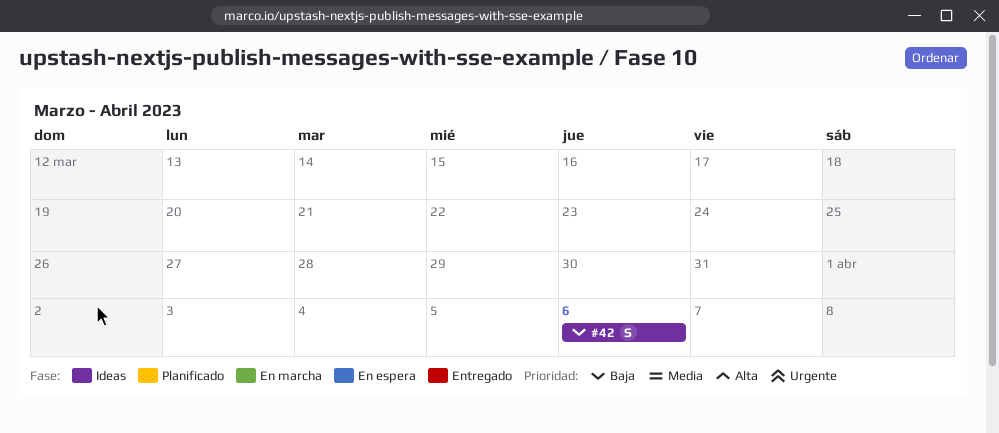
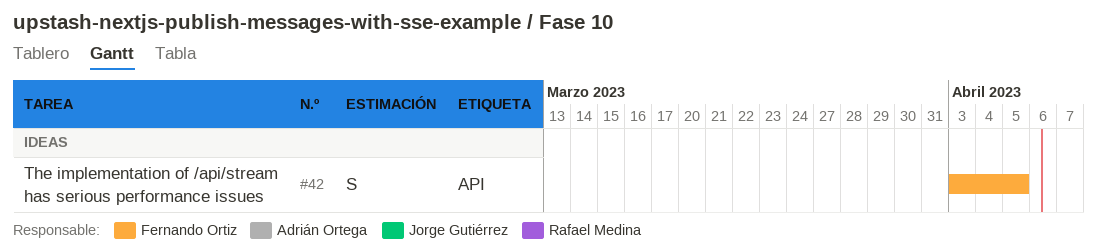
#42, start: Apr 6 -> Apr 3
#42, due: Apr 6 -> Apr 5

